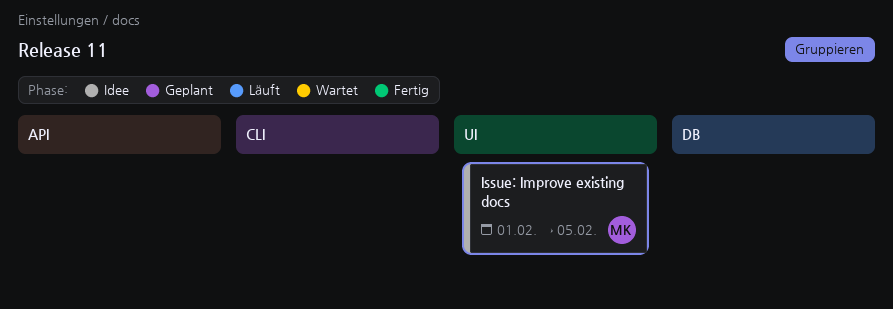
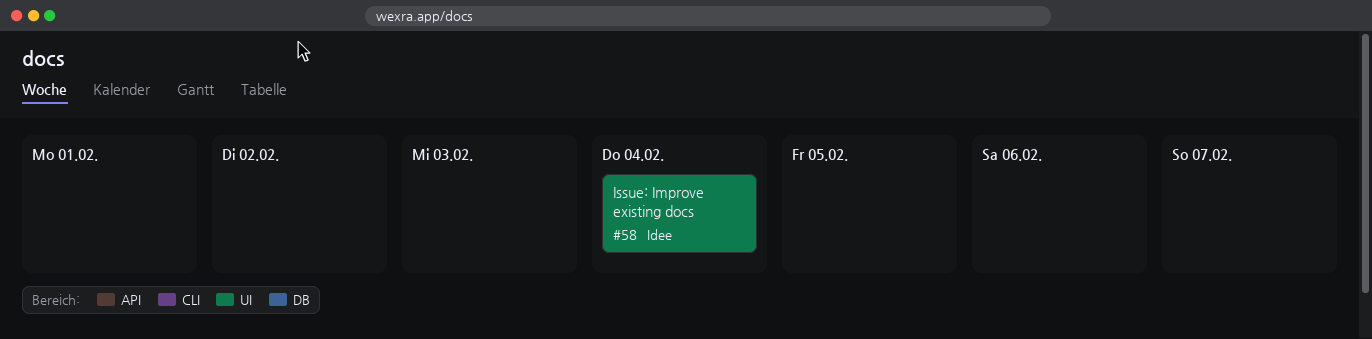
Issue: Improve existing docs, due: Feb 5 -> Feb 4

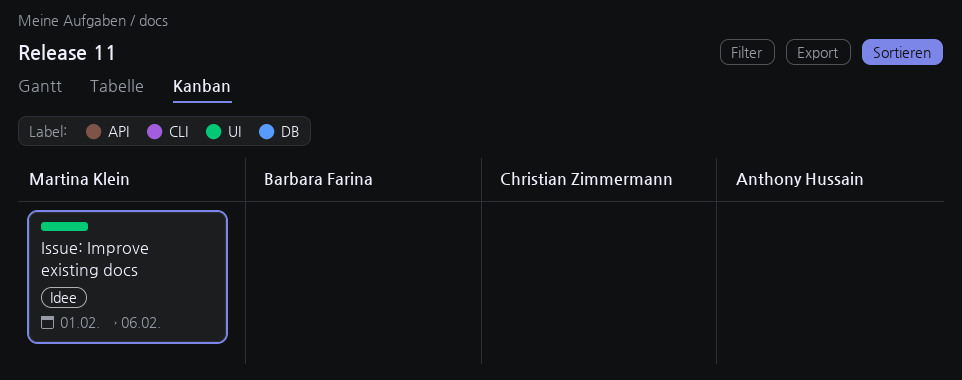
Issue: Improve existing docs, due: Feb 4 -> Feb 6

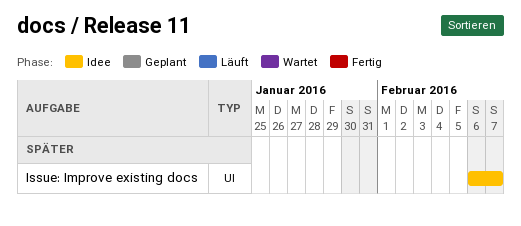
Issue: Improve existing docs, start: Feb 1 -> Feb 6
Issue: Improve existing docs, due: Feb 6 -> Feb 7

